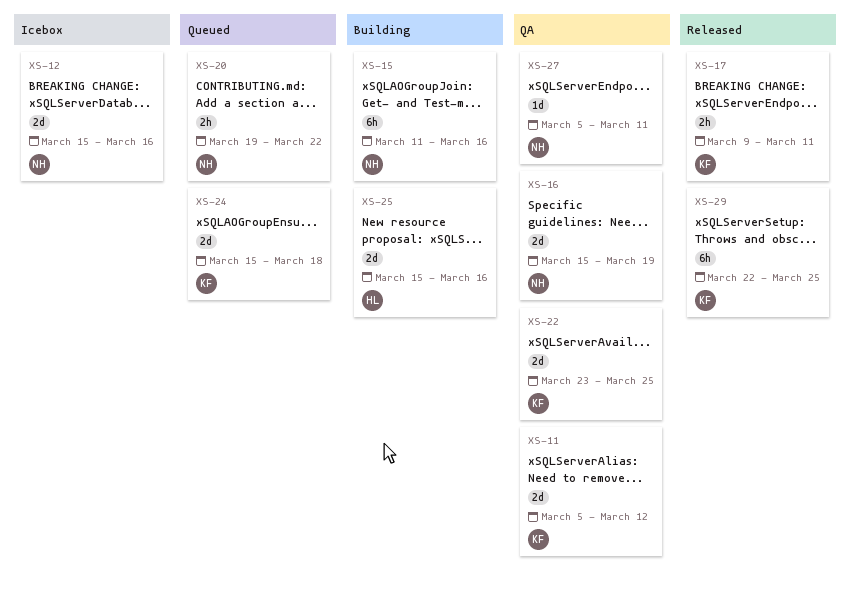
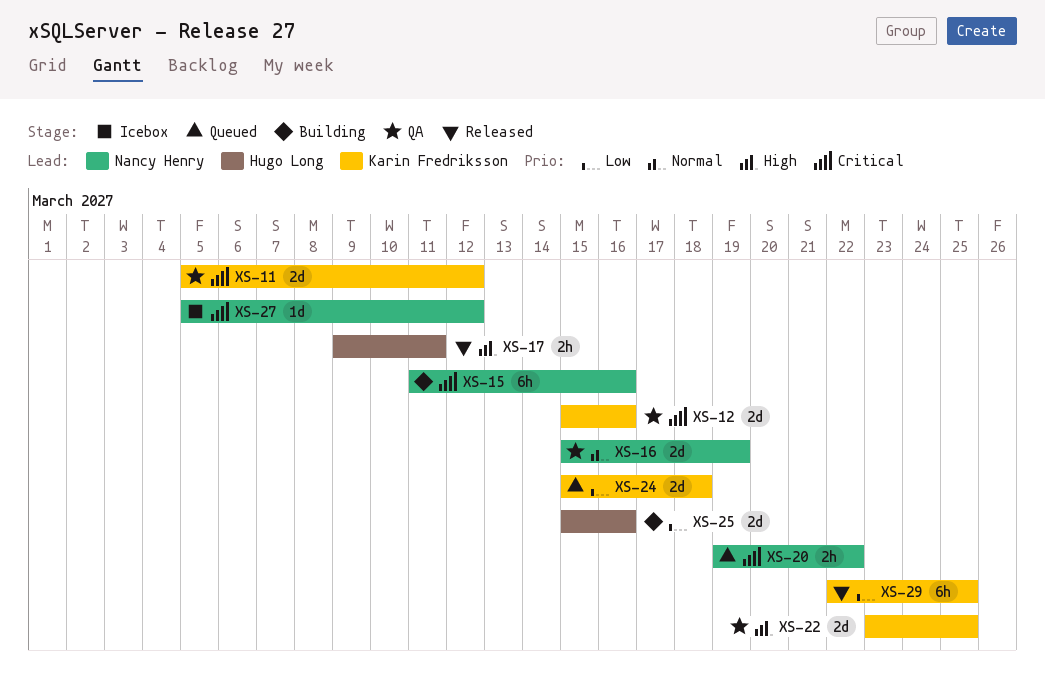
XS-12, status: Icebox -> QA
XS-12, owner: Nancy Henry -> Karin Fredriksson
XS-17, owner: Karin Fredriksson -> Hugo Long
XS-27, status: QA -> Icebox
XS-27, due: Mar 11 -> Mar 12

